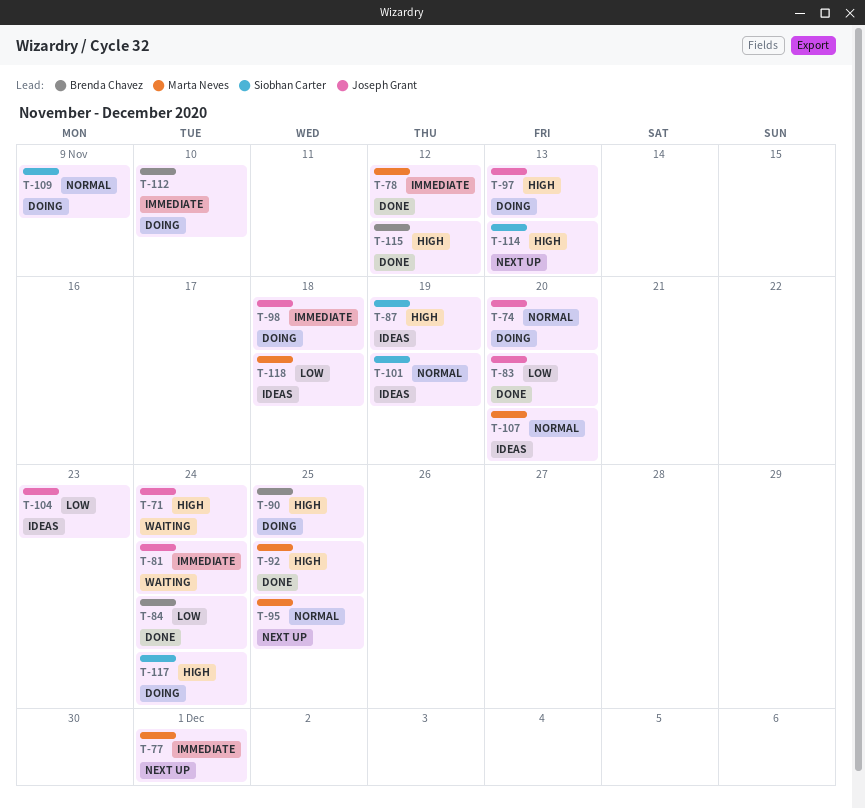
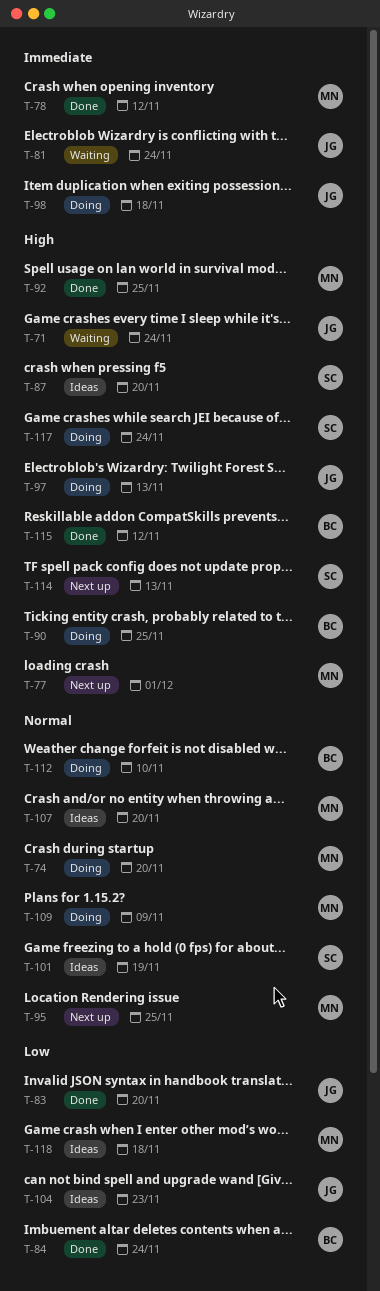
T-74, owner: Joseph Grant -> Marta Neves
T-77, priority: Immediate -> High
T-87, due: Nov 19 -> Nov 20
T-109, owner: Siobhan Carter -> Marta Neves
T-112, priority: Immediate -> Normal

